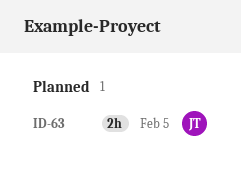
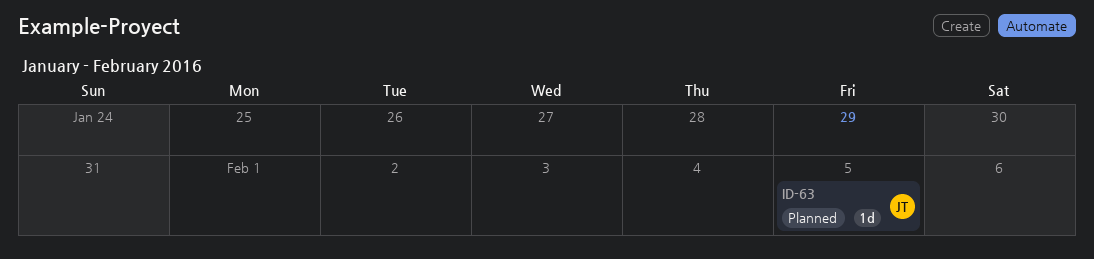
ID-63, estimate: 2h -> 1d

